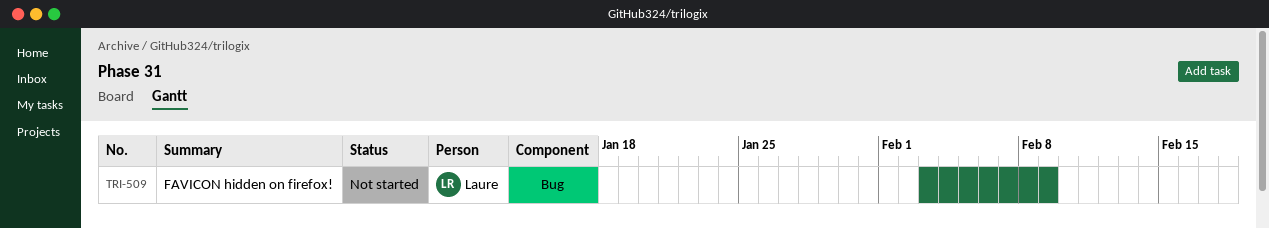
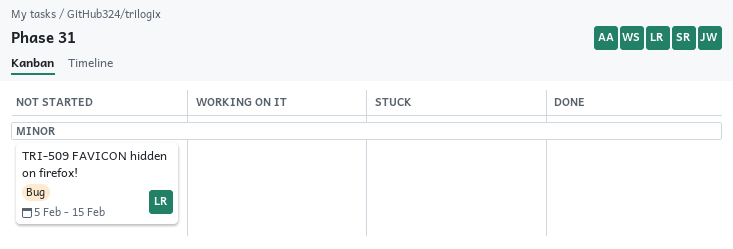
TRI-509, start: Feb 3 -> Feb 5
TRI-509, due: Feb 9 -> Feb 15

